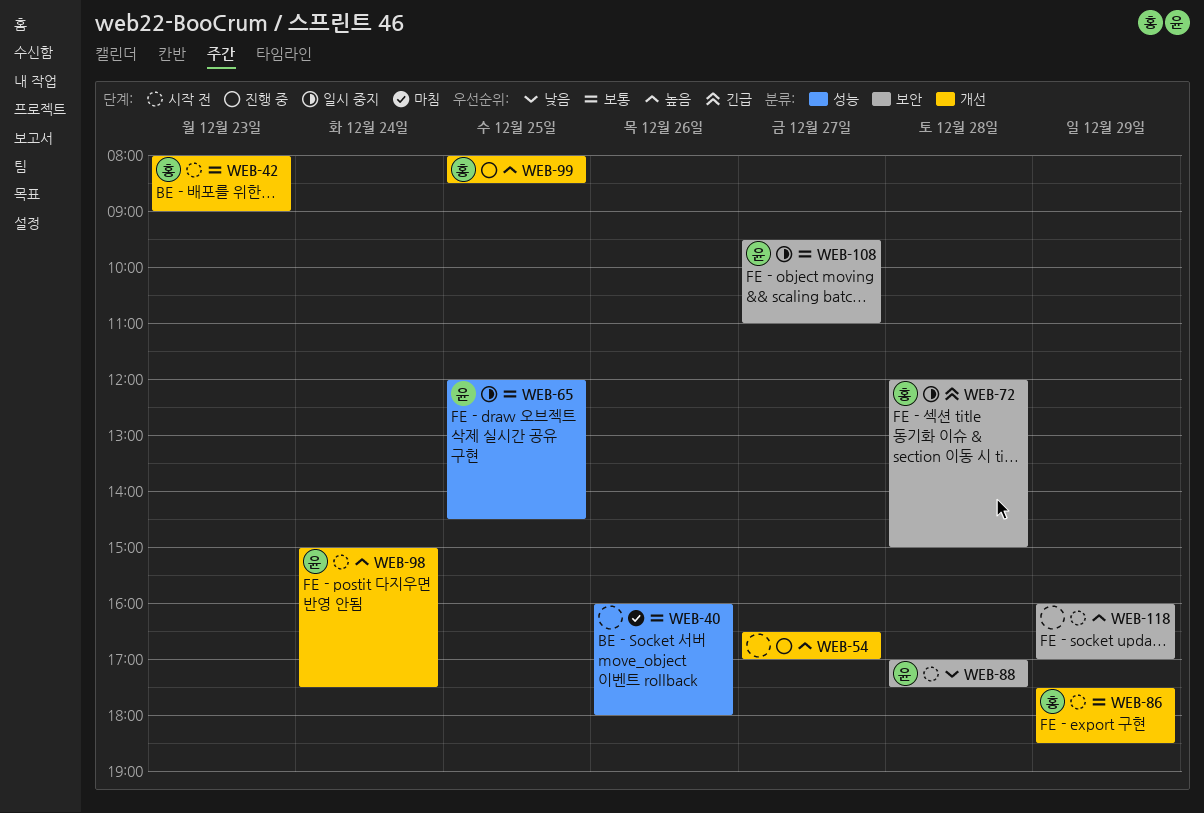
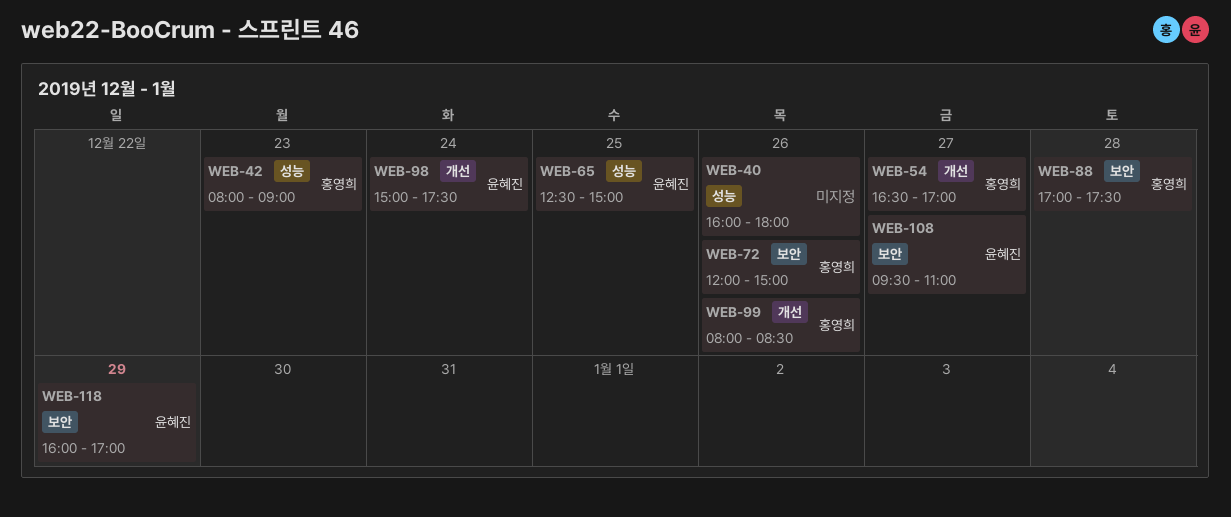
WEB-42, label: 개선 -> 성능
WEB-54, owner: none -> 홍영희
WEB-65, begins: 12:00 -> 12:30
WEB-65, ends: 14:30 -> 15:00
WEB-72, day: Dec 28 -> Dec 26
WEB-86: present -> none
WEB-88, owner: 윤혜진 -> 홍영희
WEB-99, day: Dec 25 -> Dec 26
WEB-118, owner: none -> 윤혜진

